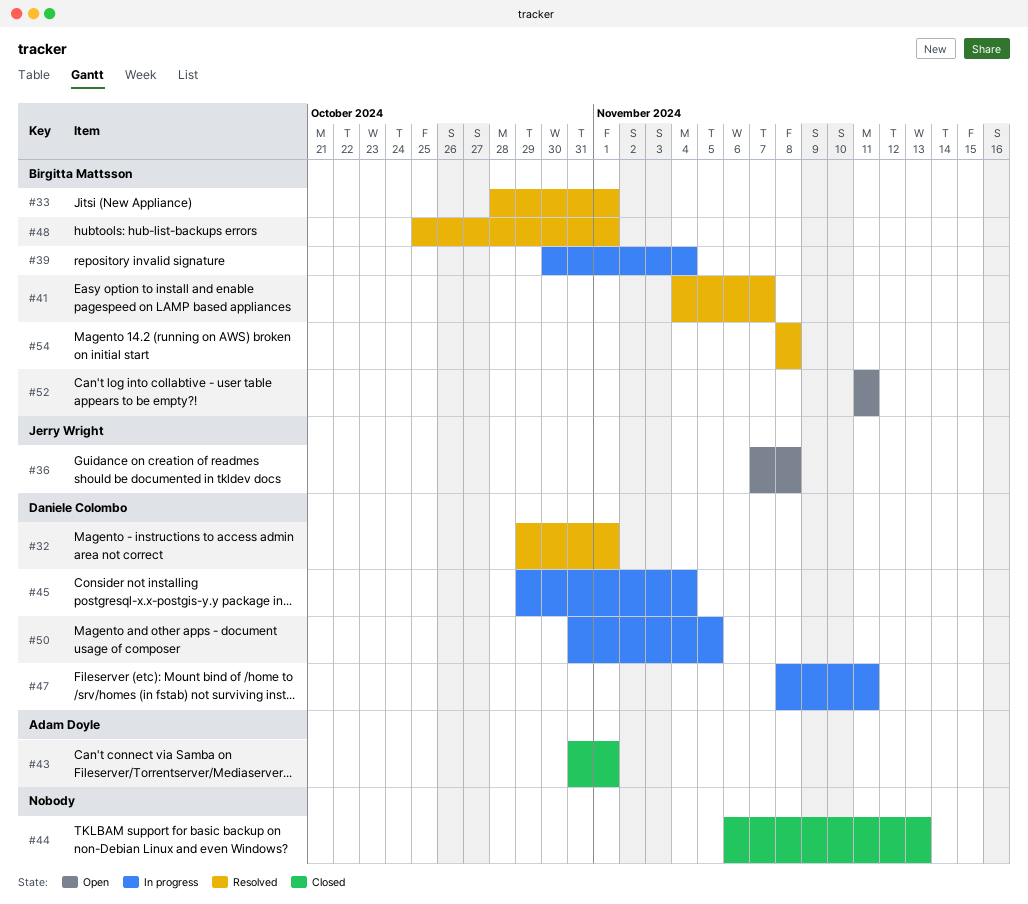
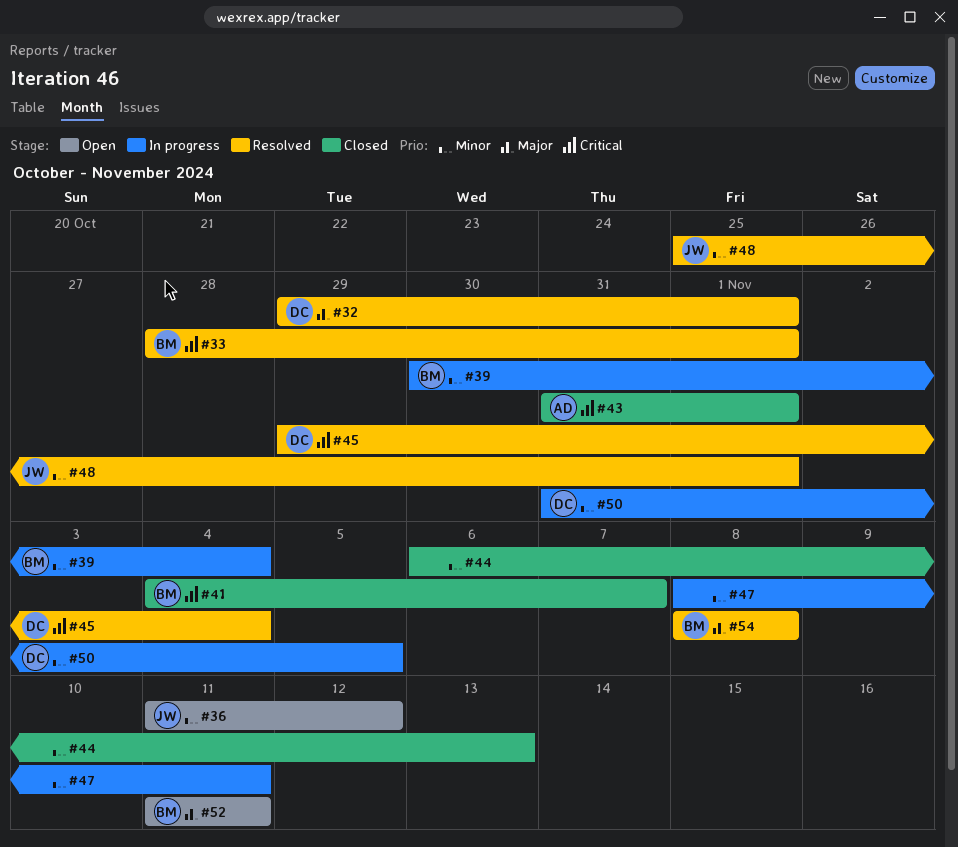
#36, start: Nov 7 -> Nov 11
#36, due: Nov 8 -> Nov 12
#41, status: Resolved -> Closed
#45, status: In progress -> Resolved
#47, owner: Daniele Colombo -> none
#48, owner: Birgitta Mattsson -> Jerry Wright

